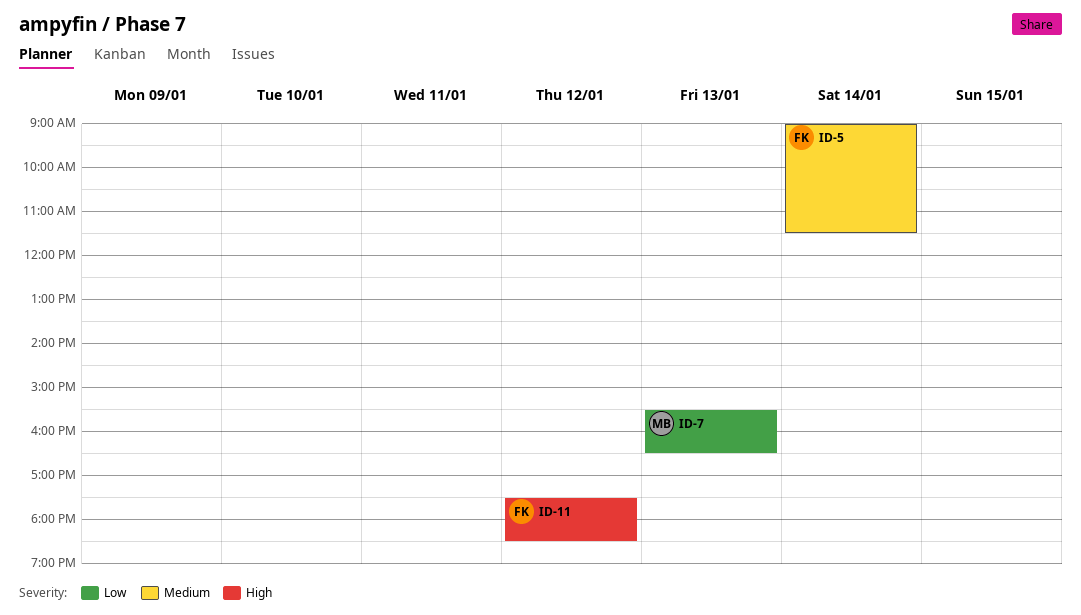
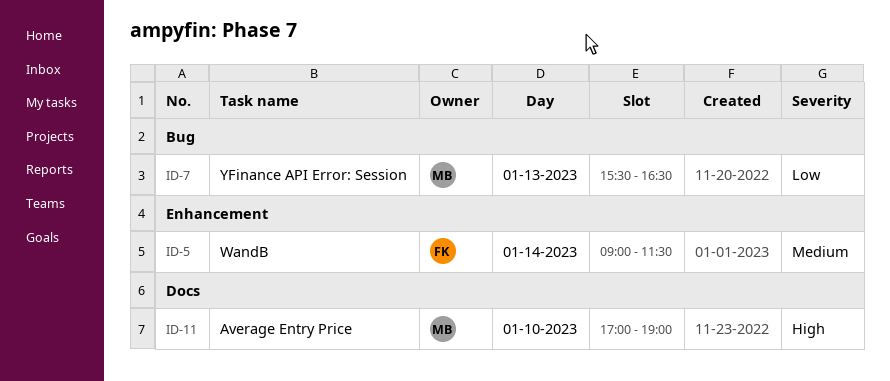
ID-11, owner: FK -> MB
ID-11, day: Jan 12 -> Jan 10
ID-11, begins: 17:30 -> 17:00
ID-11, ends: 18:30 -> 19:00

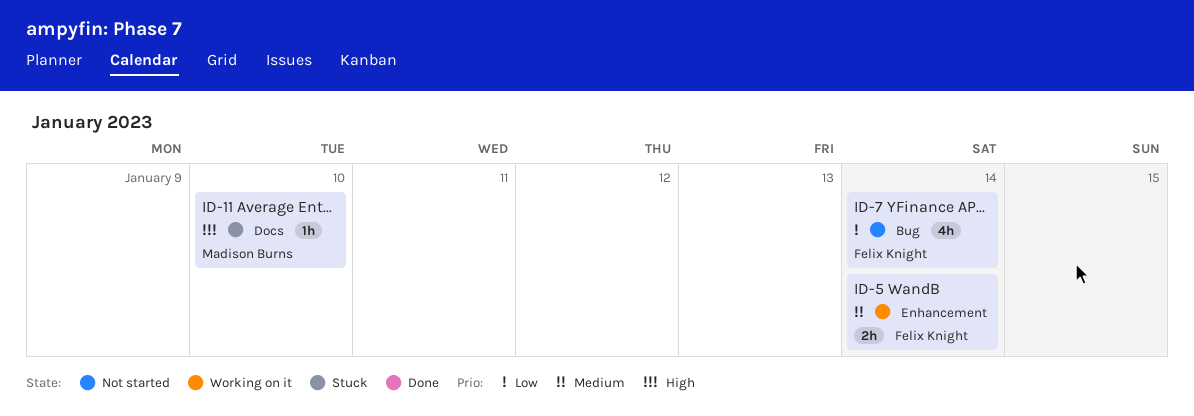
ID-7, owner: Madison Burns -> Felix Knight
ID-7, day: Jan 13 -> Jan 14

